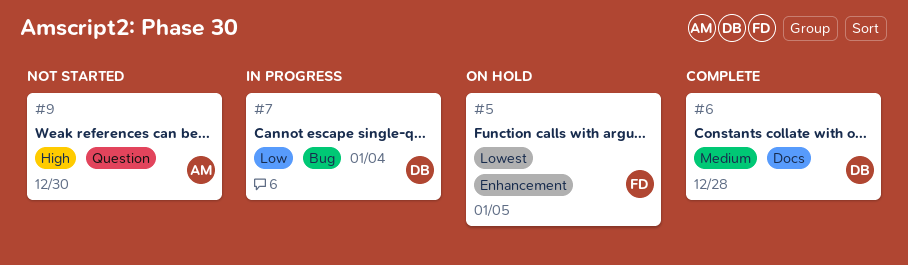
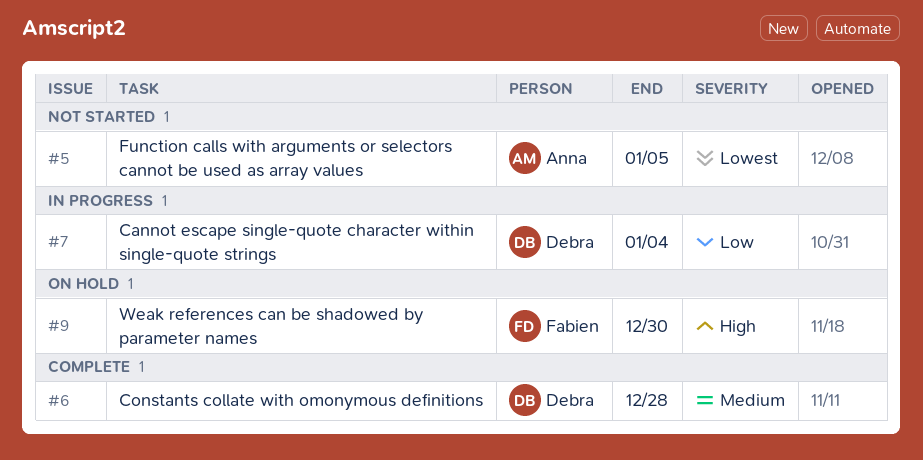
#5, status: On hold -> Not started
#5, owner: Fabien -> Anna
#9, status: Not started -> On hold
#9, owner: Anna -> Fabien

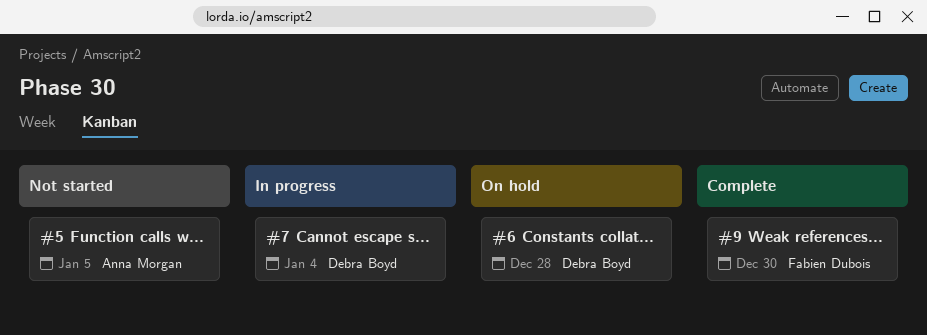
#6, status: Complete -> On hold
#9, status: On hold -> Complete

